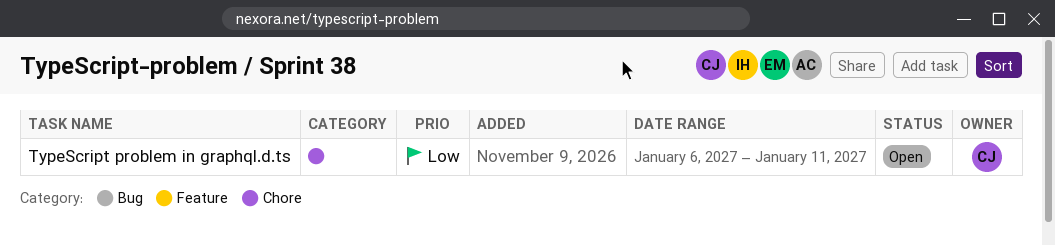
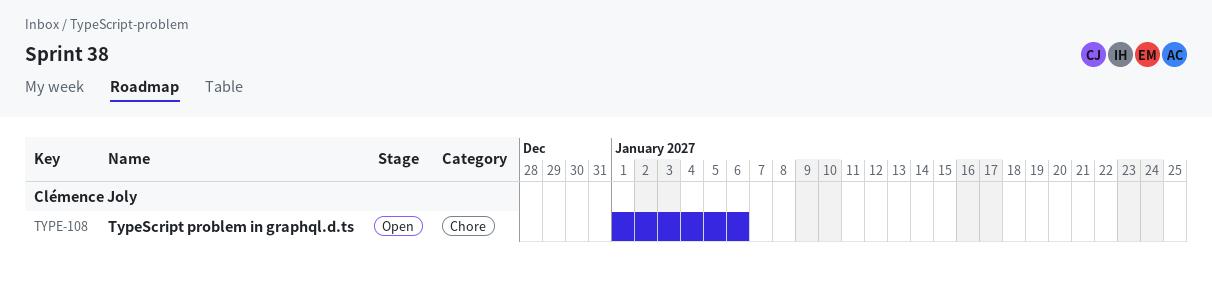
TypeScript problem in graphql.d.ts, start: Jan 6 -> Jan 1
TypeScript problem in graphql.d.ts, due: Jan 11 -> Jan 6

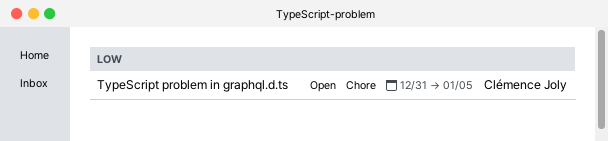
TypeScript problem in graphql.d.ts, start: Jan 1 -> Dec 31
TypeScript problem in graphql.d.ts, due: Jan 6 -> Jan 5

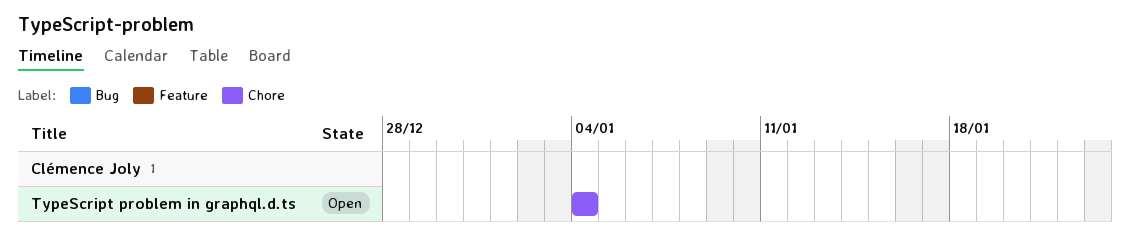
TypeScript problem in graphql.d.ts, start: Dec 31 -> Jan 4
TypeScript problem in graphql.d.ts, due: Jan 5 -> Jan 4

